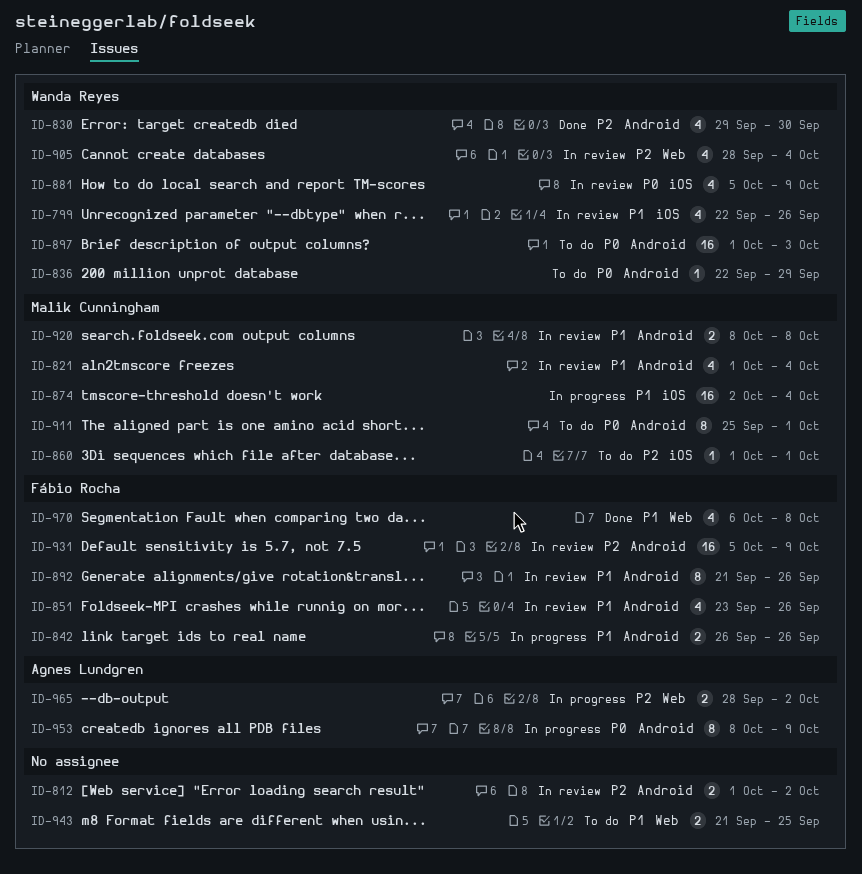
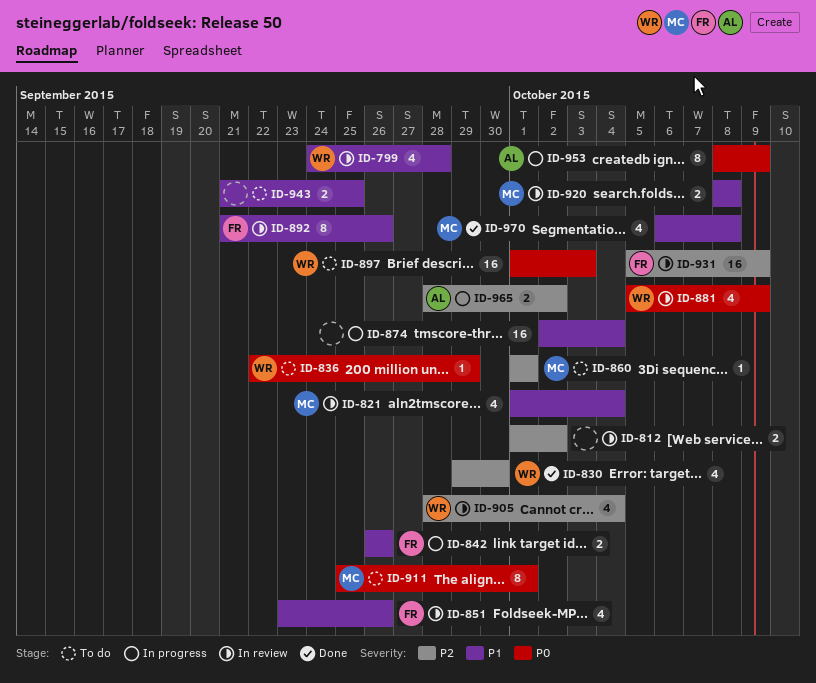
ID-799, start: Sep 22 -> Sep 24
ID-799, due: Sep 26 -> Sep 28
ID-874, owner: Malik Cunningham -> none
ID-970, owner: Fábio Rocha -> Malik Cunningham

